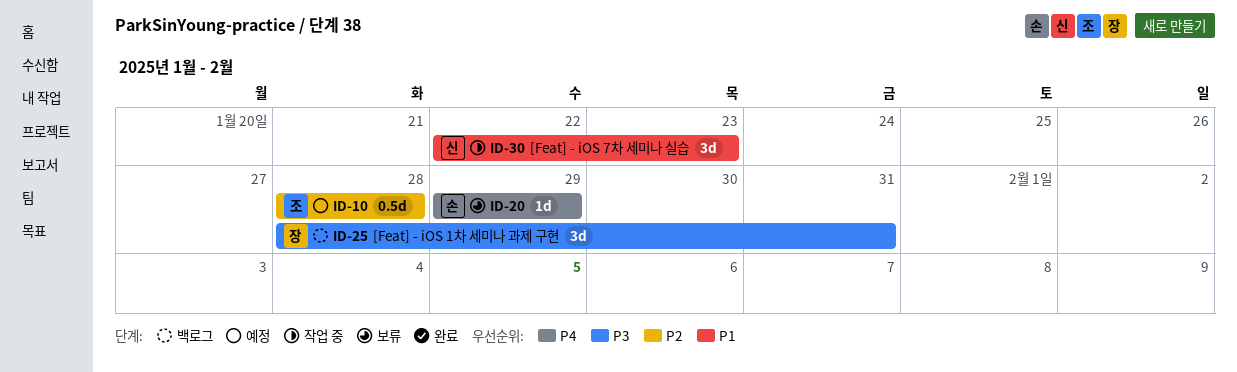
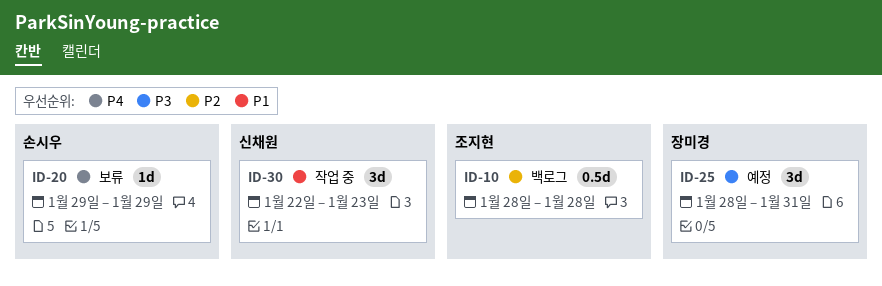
ID-10, status: 예정 -> 백로그
ID-25, status: 백로그 -> 예정

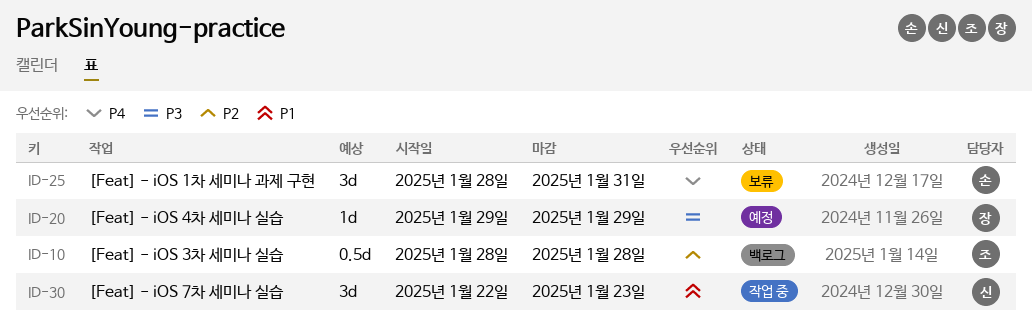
ID-20, status: 보류 -> 예정
ID-20, owner: 손시우 -> 장미경
ID-20, priority: P4 -> P3
ID-25, status: 예정 -> 보류
ID-25, owner: 장미경 -> 손시우
ID-25, priority: P3 -> P4

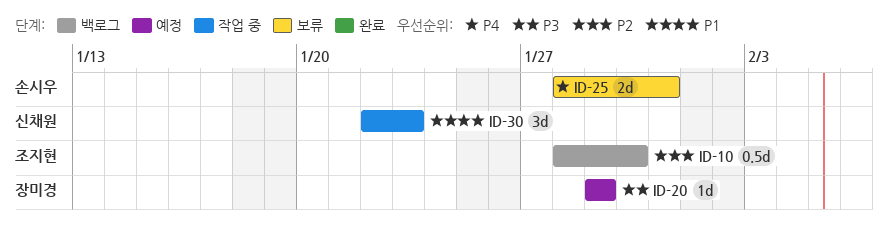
ID-10, due: Jan 28 -> Jan 30
ID-25, estimate: 3d -> 2d

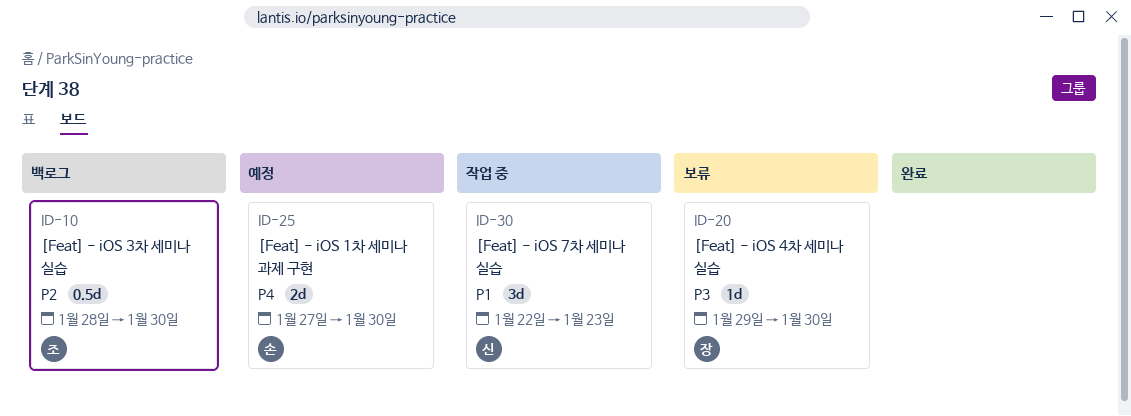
ID-20, status: 예정 -> 보류
ID-20, due: Jan 29 -> Jan 30
ID-25, status: 보류 -> 예정
ID-25, start: Jan 28 -> Jan 27
ID-25, due: Jan 31 -> Jan 30

